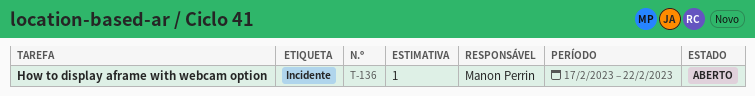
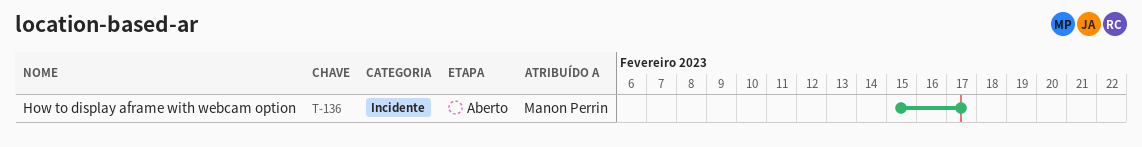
T-136, start: Feb 17 -> Feb 15
T-136, due: Feb 22 -> Feb 17

